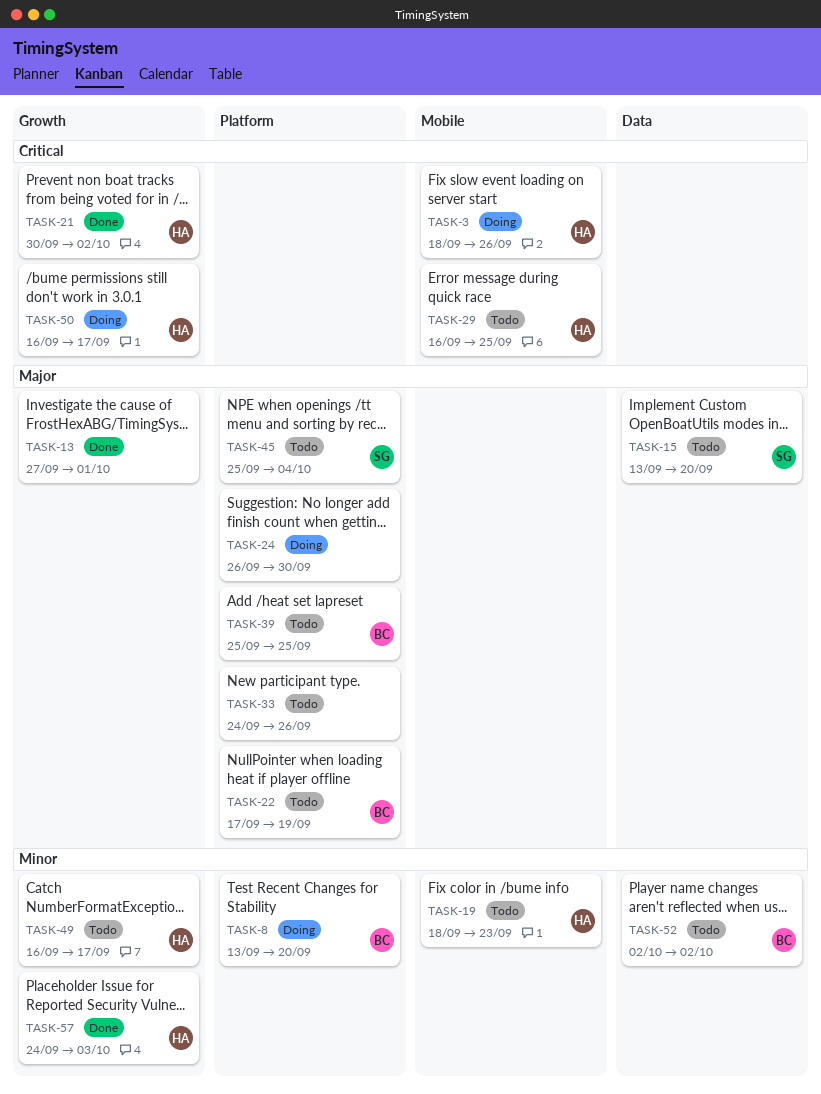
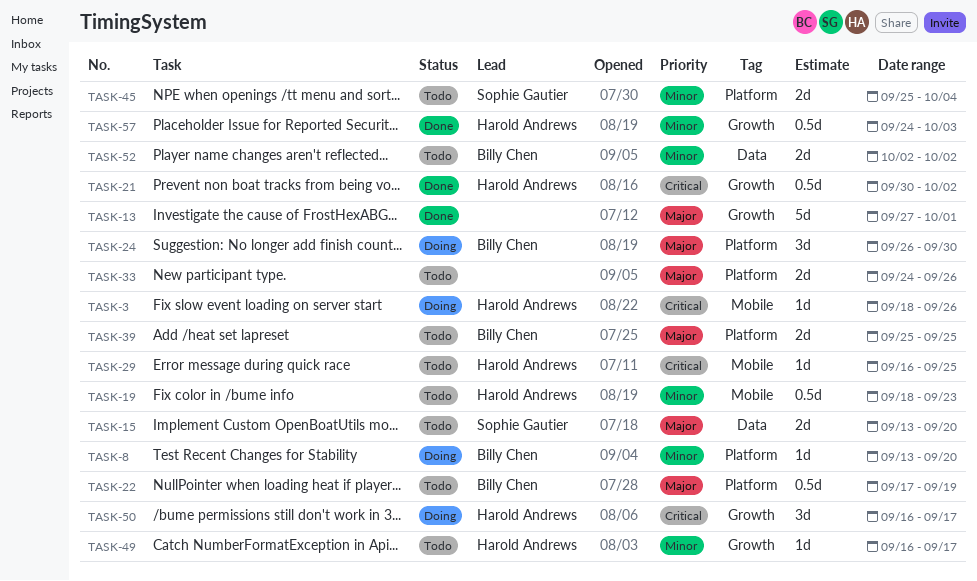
TASK-24, owner: none -> Billy Chen
TASK-45, priority: Major -> Minor

